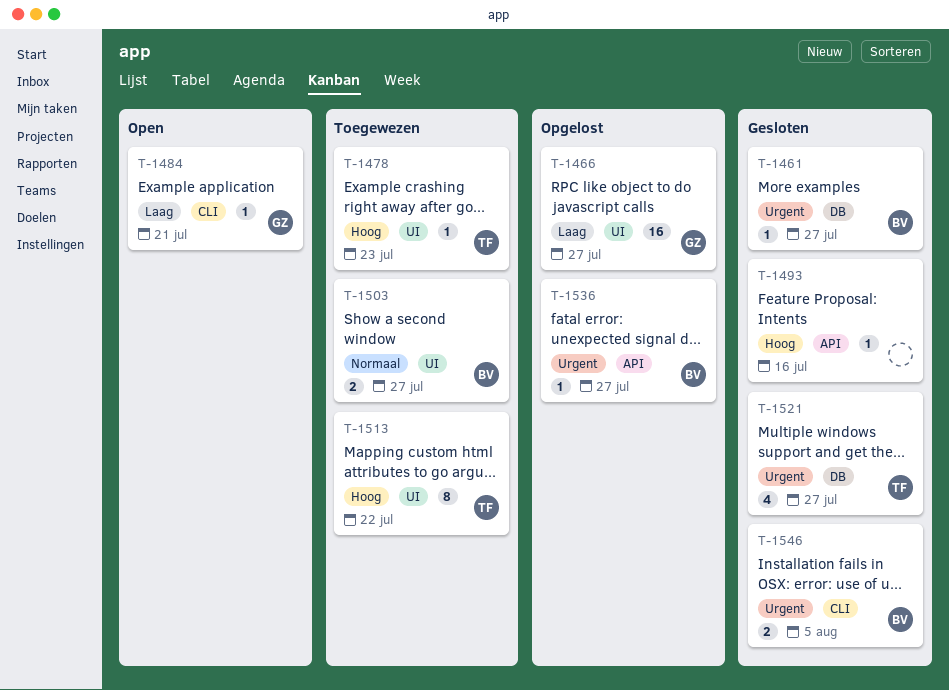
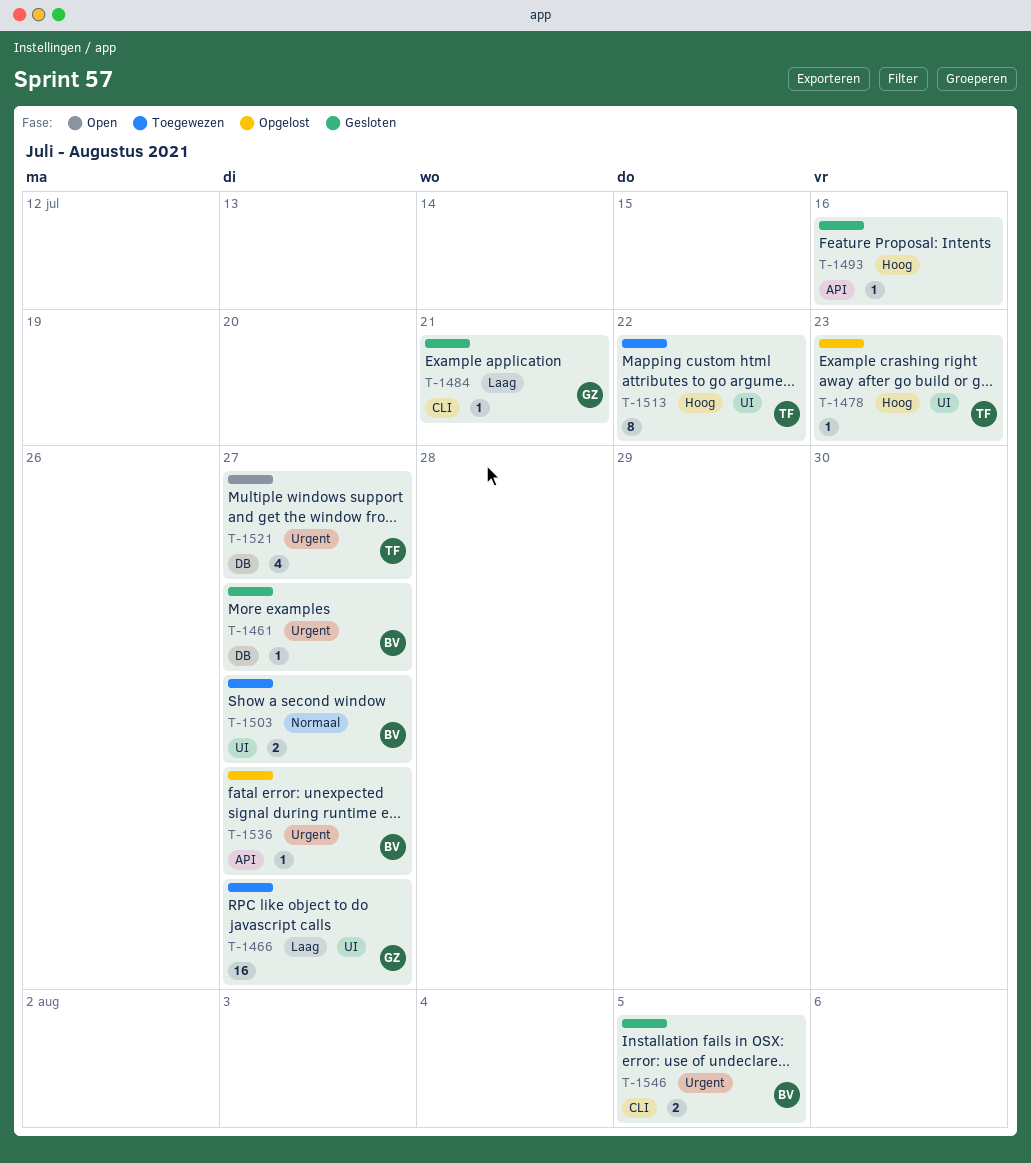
T-1466, status: Opgelost -> Toegewezen
T-1478, status: Toegewezen -> Opgelost
T-1484, status: Open -> Gesloten
T-1521, status: Gesloten -> Open

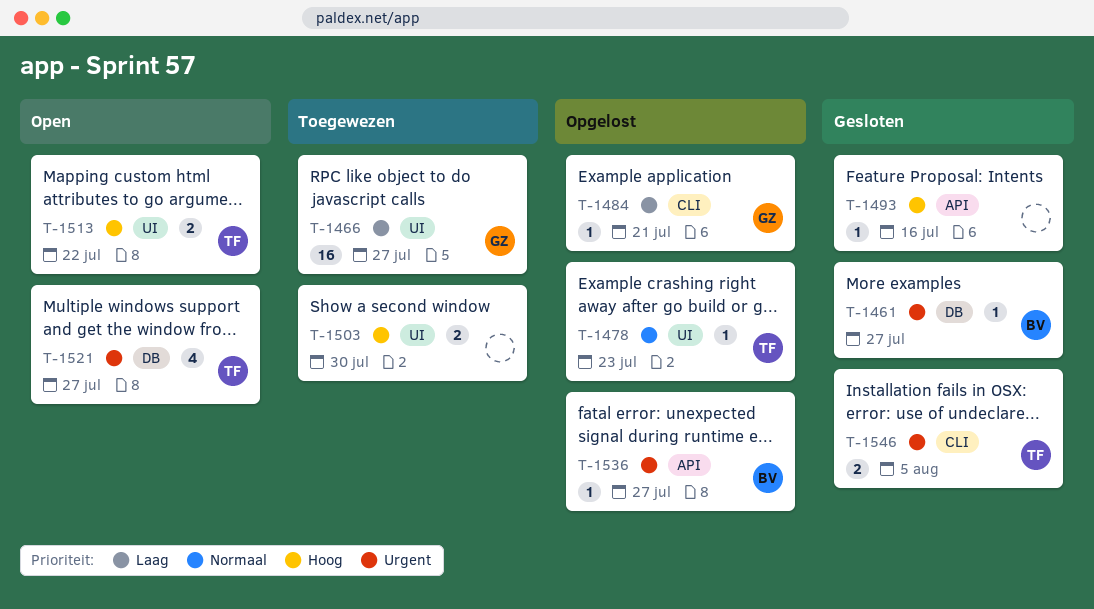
T-1478, priority: Hoog -> Normaal
T-1484, status: Gesloten -> Opgelost
T-1503, owner: BV -> none
T-1503, priority: Normaal -> Hoog
T-1503, due: Jul 27 -> Jul 30
T-1513, status: Toegewezen -> Open
T-1513, estimate: 8 -> 2
T-1546, owner: BV -> TF

